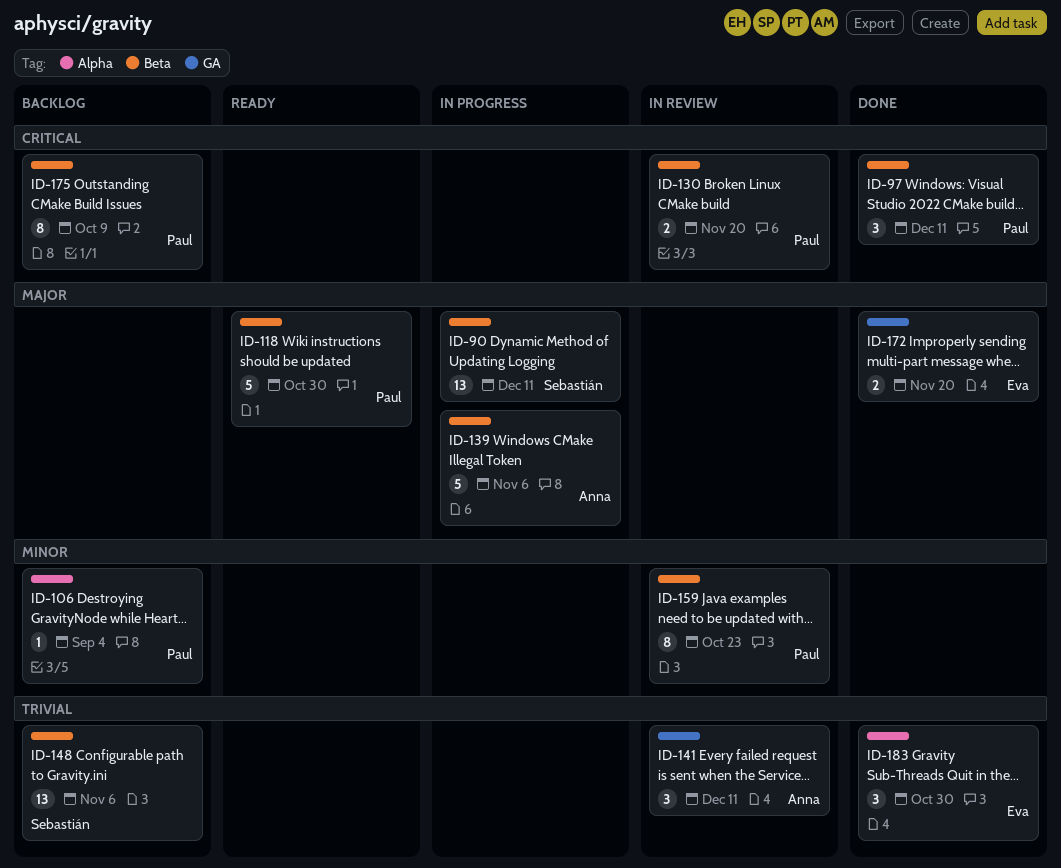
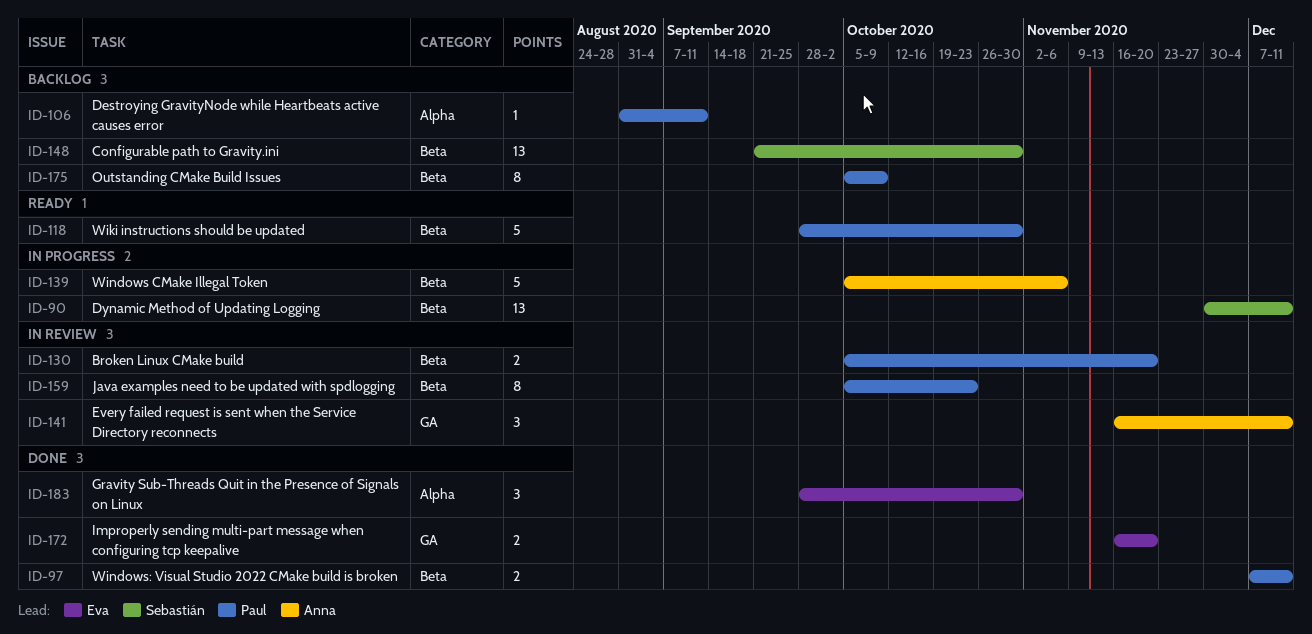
ID-97, estimate: 3 -> 2
ID-106, due: Sep 4 -> Sep 11
ID-148, due: Nov 6 -> Oct 30

